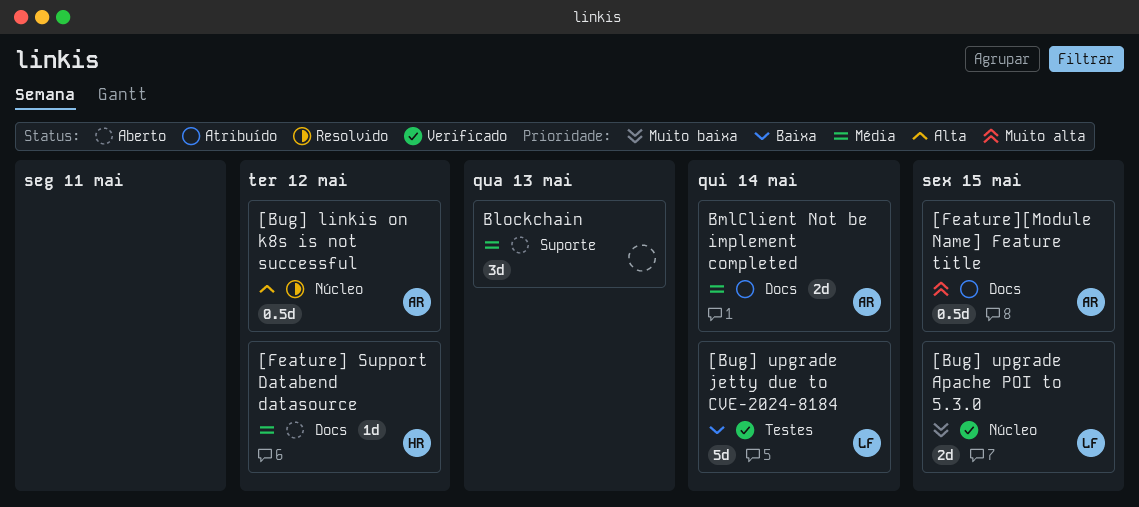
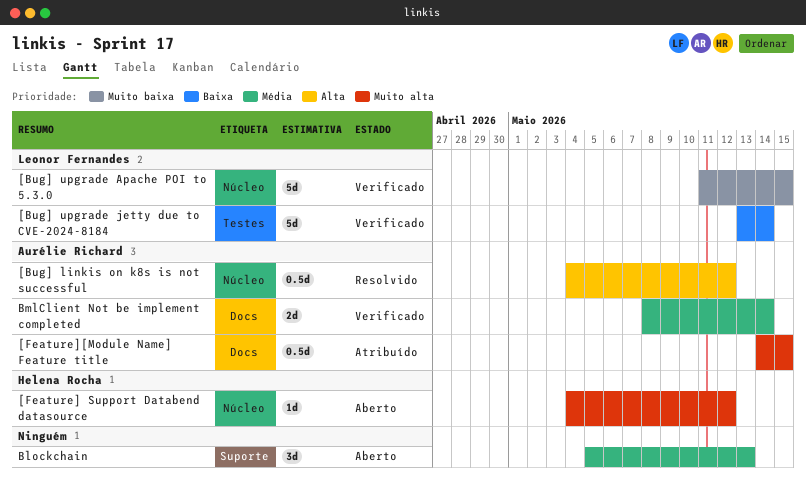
[Bug] upgrade Apache POI to 5.3.0, estimate: 2d -> 5d
[Feature] Support Databend datasource, priority: Média -> Muito alta
[Feature] Support Databend datasource, label: Docs -> Núcleo
BmlClient Not be implement completed, status: Atribuído -> Verificado

